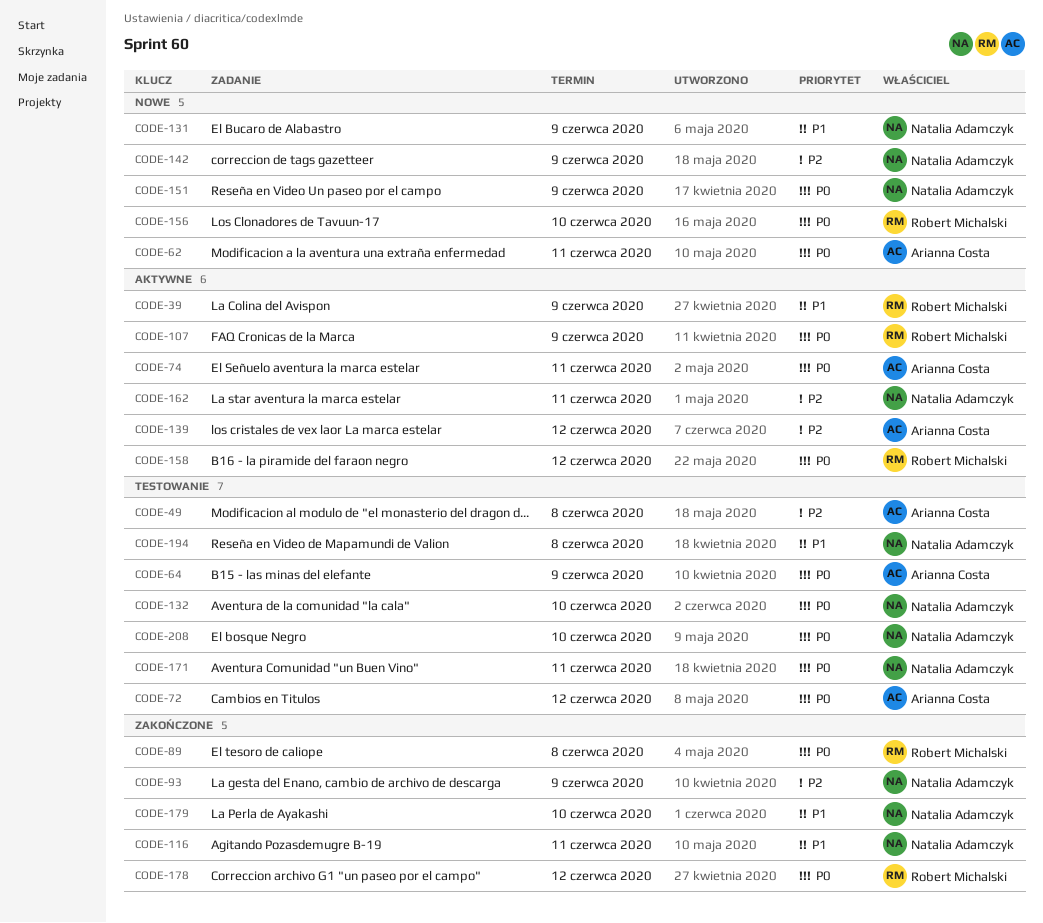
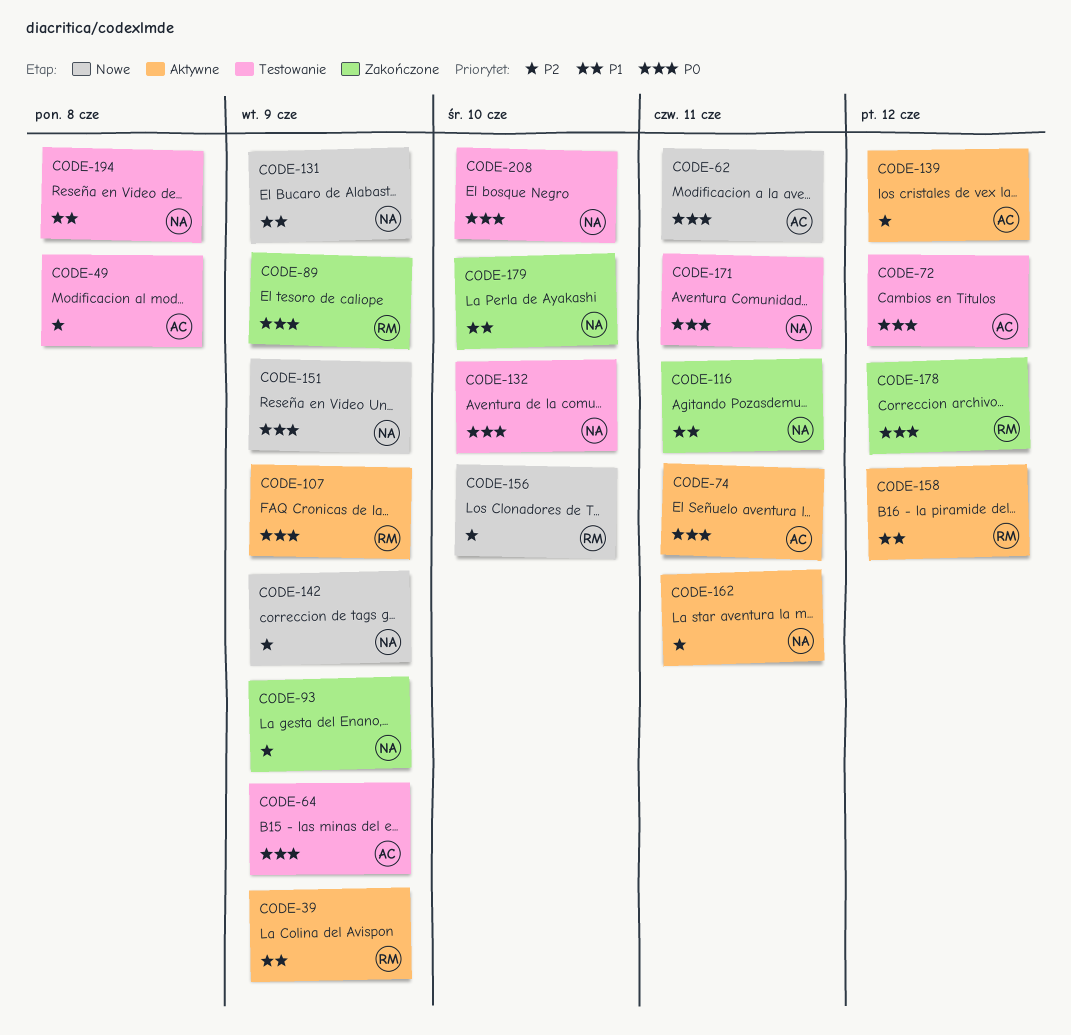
CODE-89, due: Jun 8 -> Jun 9
CODE-156, priority: P0 -> P2
CODE-158, priority: P0 -> P1

